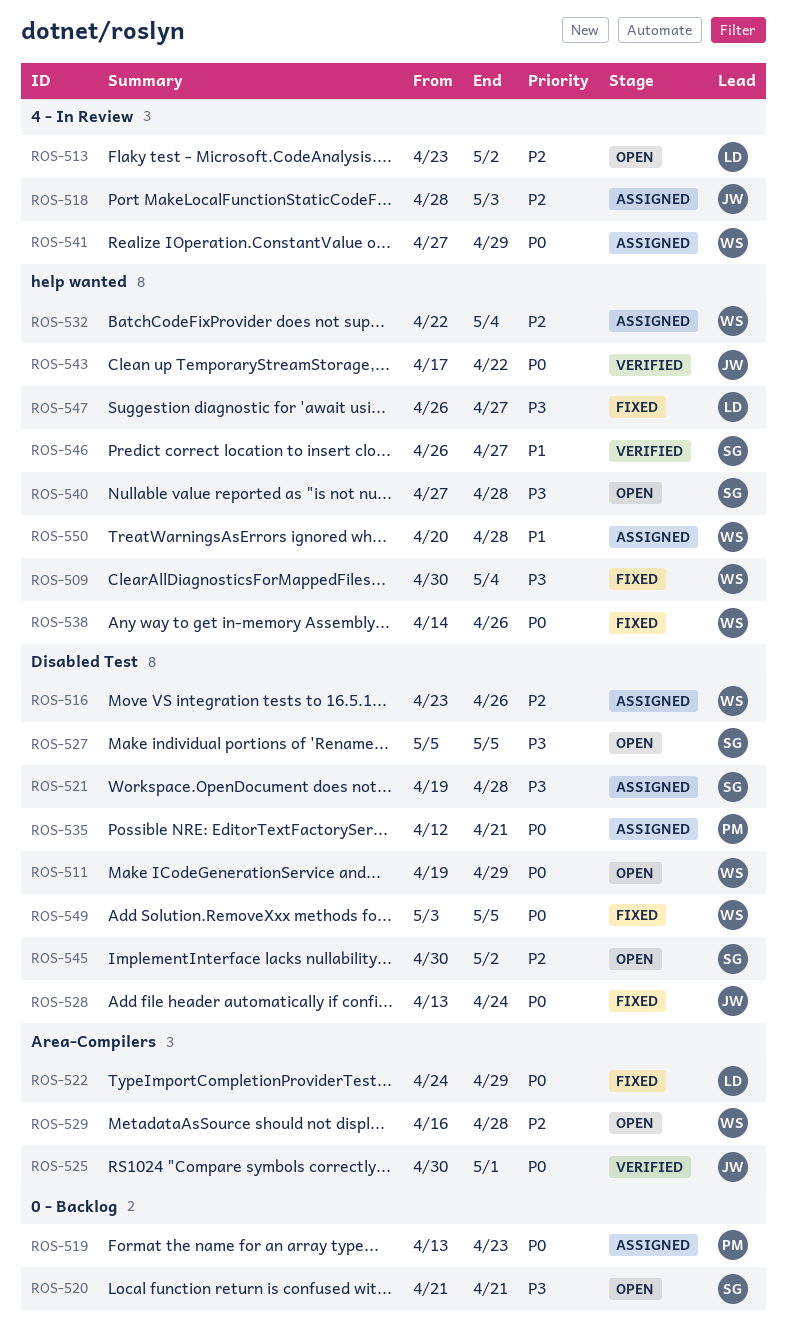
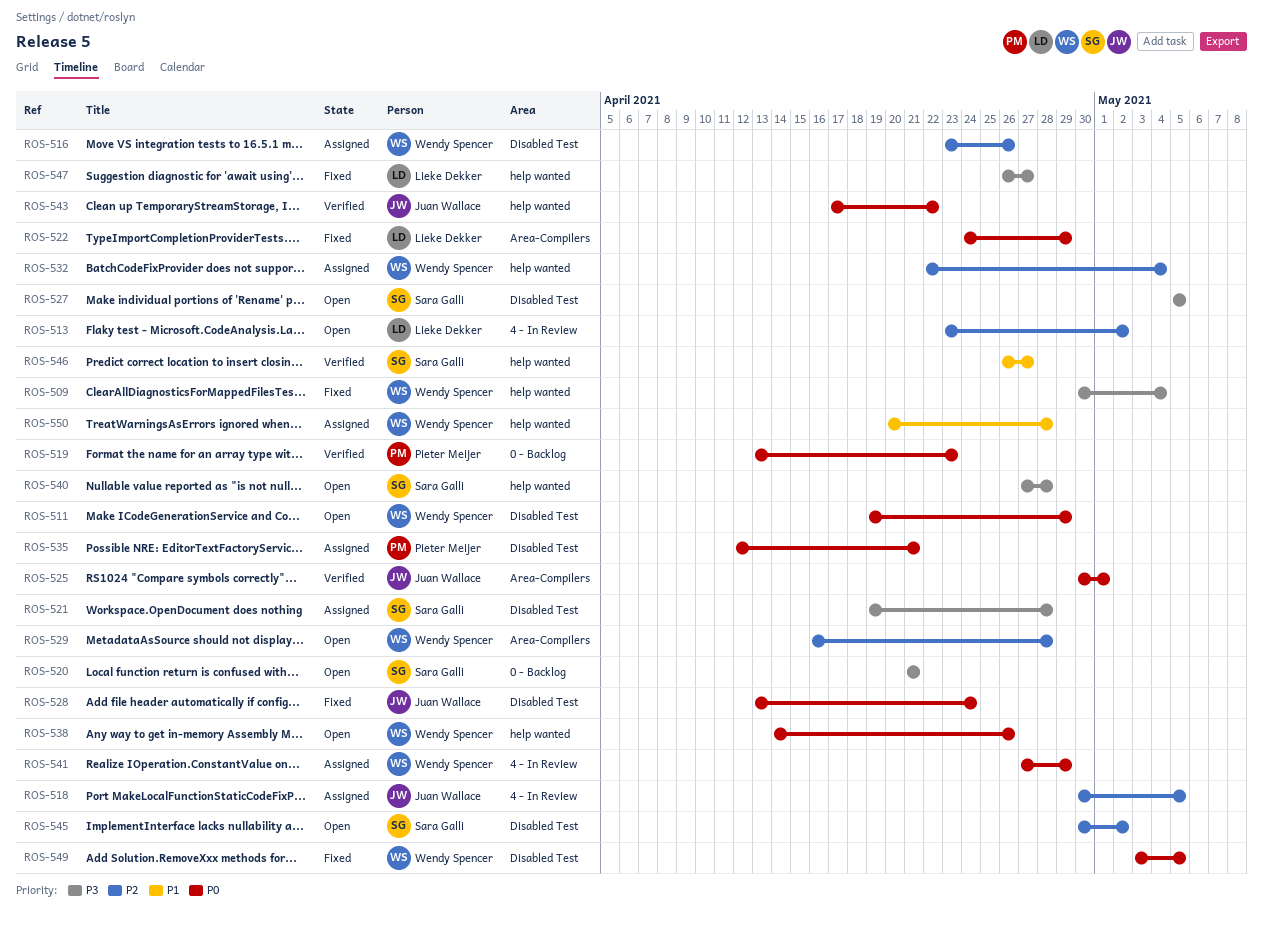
ROS-518, start: Apr 28 -> Apr 30
ROS-518, due: May 3 -> May 5
ROS-519, status: Assigned -> Verified
ROS-538, status: Fixed -> Open

